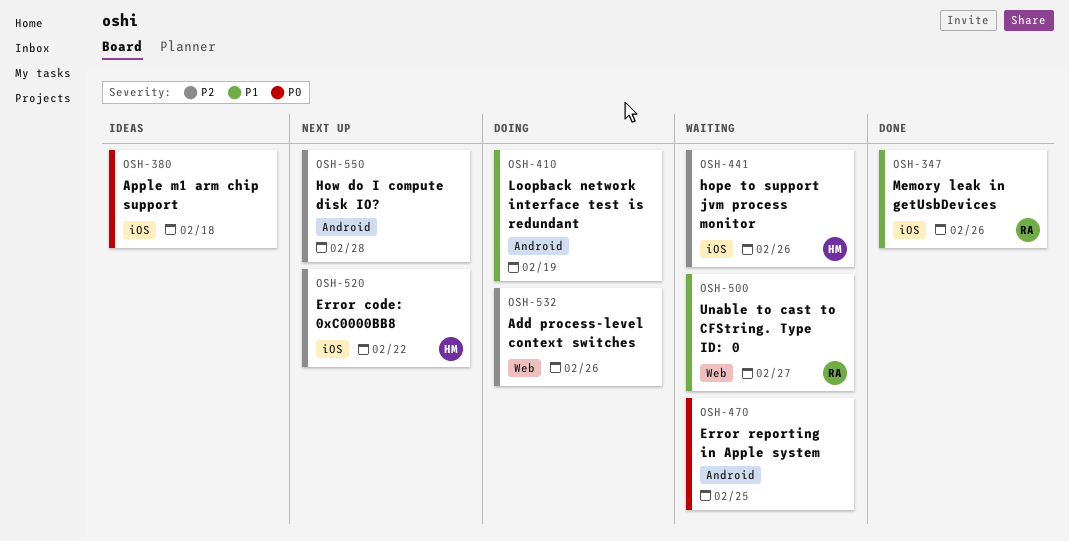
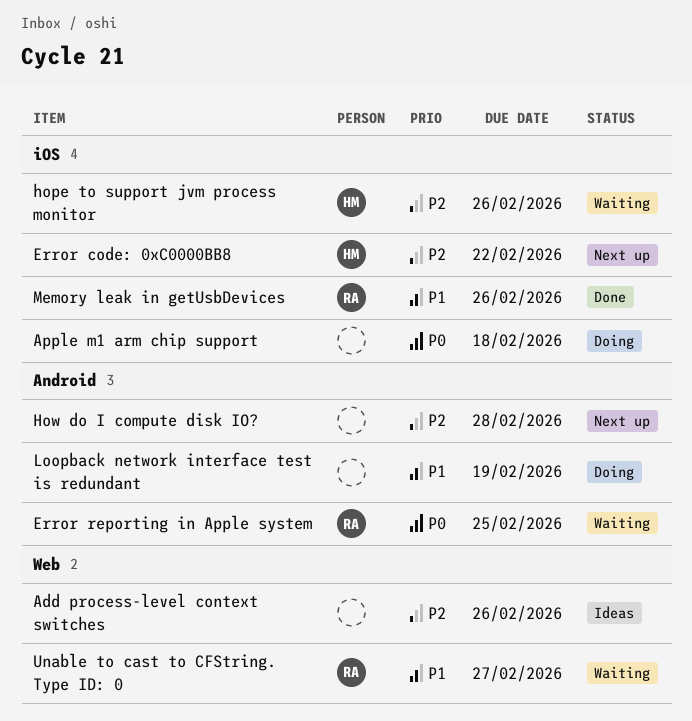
Add process-level context switches, status: Doing -> Ideas
Apple m1 arm chip support, status: Ideas -> Doing
Error reporting in Apple system, owner: none -> RA

